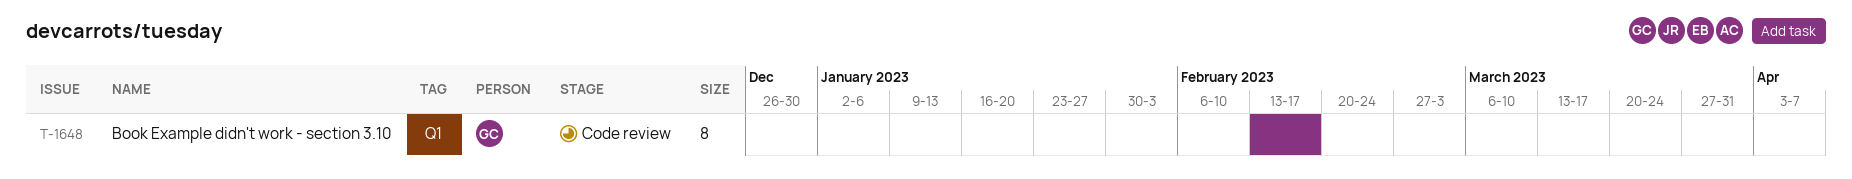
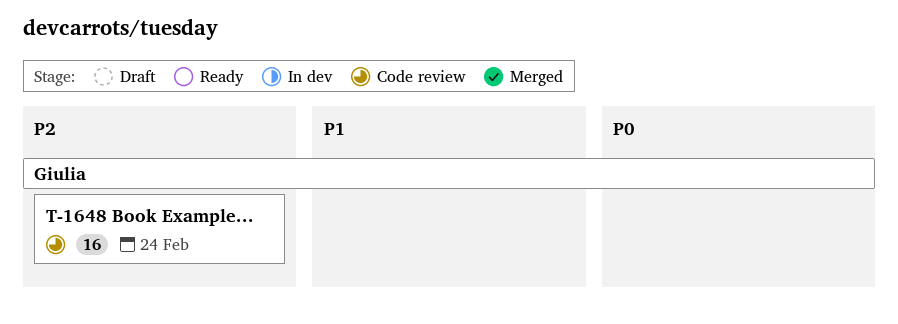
T-1648, estimate: 8 -> 16
T-1648, due: Feb 17 -> Feb 24

